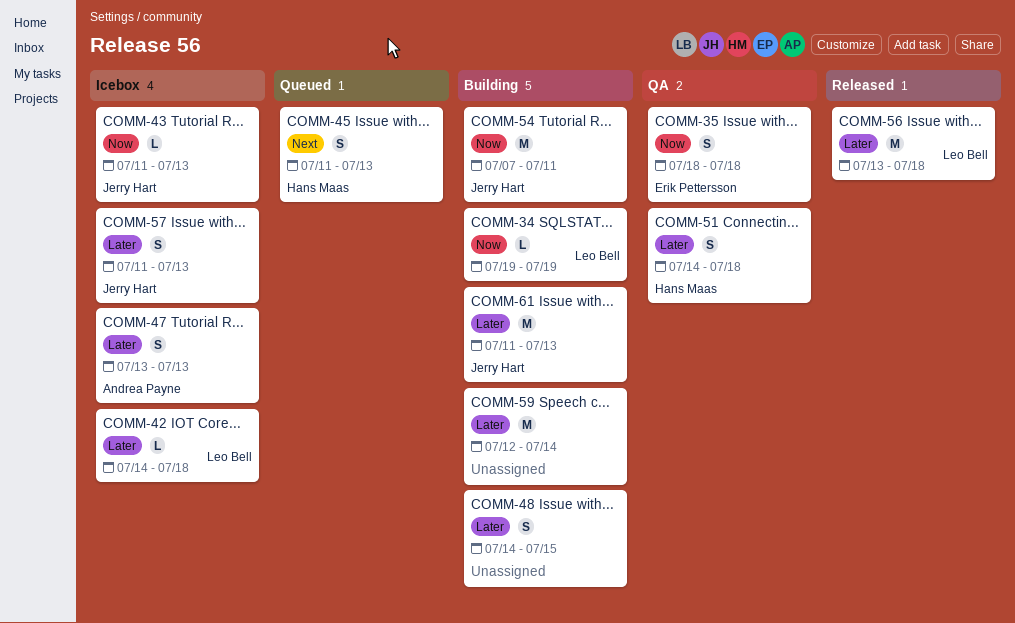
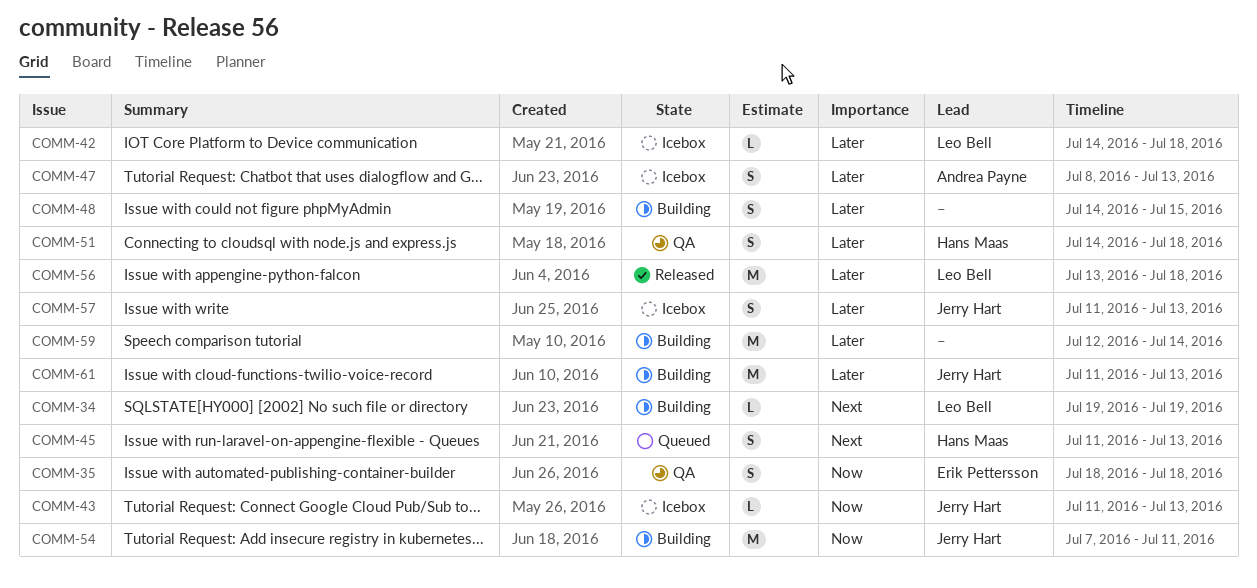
COMM-34, priority: Now -> Next
COMM-47, start: Jul 13 -> Jul 8

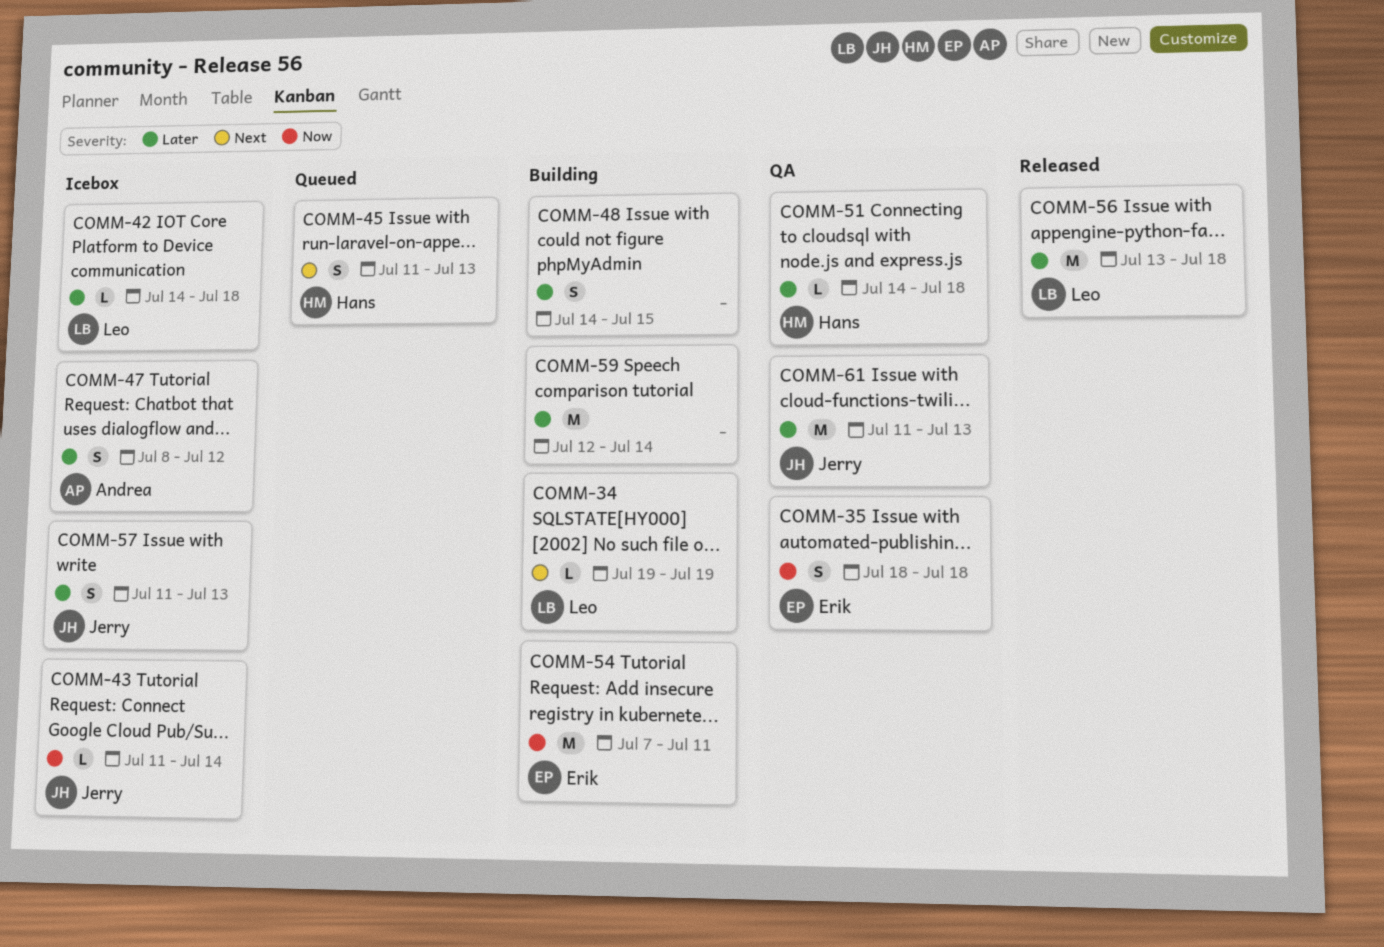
COMM-43, due: Jul 13 -> Jul 14
COMM-47, due: Jul 13 -> Jul 12
COMM-51, estimate: S -> L
COMM-54, owner: Jerry Hart -> Erik Pettersson
COMM-61, status: Building -> QA

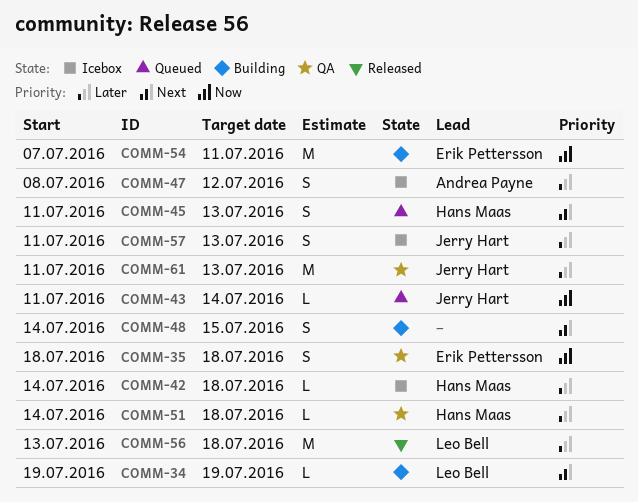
COMM-42, owner: Leo Bell -> Hans Maas
COMM-43, status: Icebox -> Queued
COMM-48, priority: Later -> Next
COMM-59: present -> none

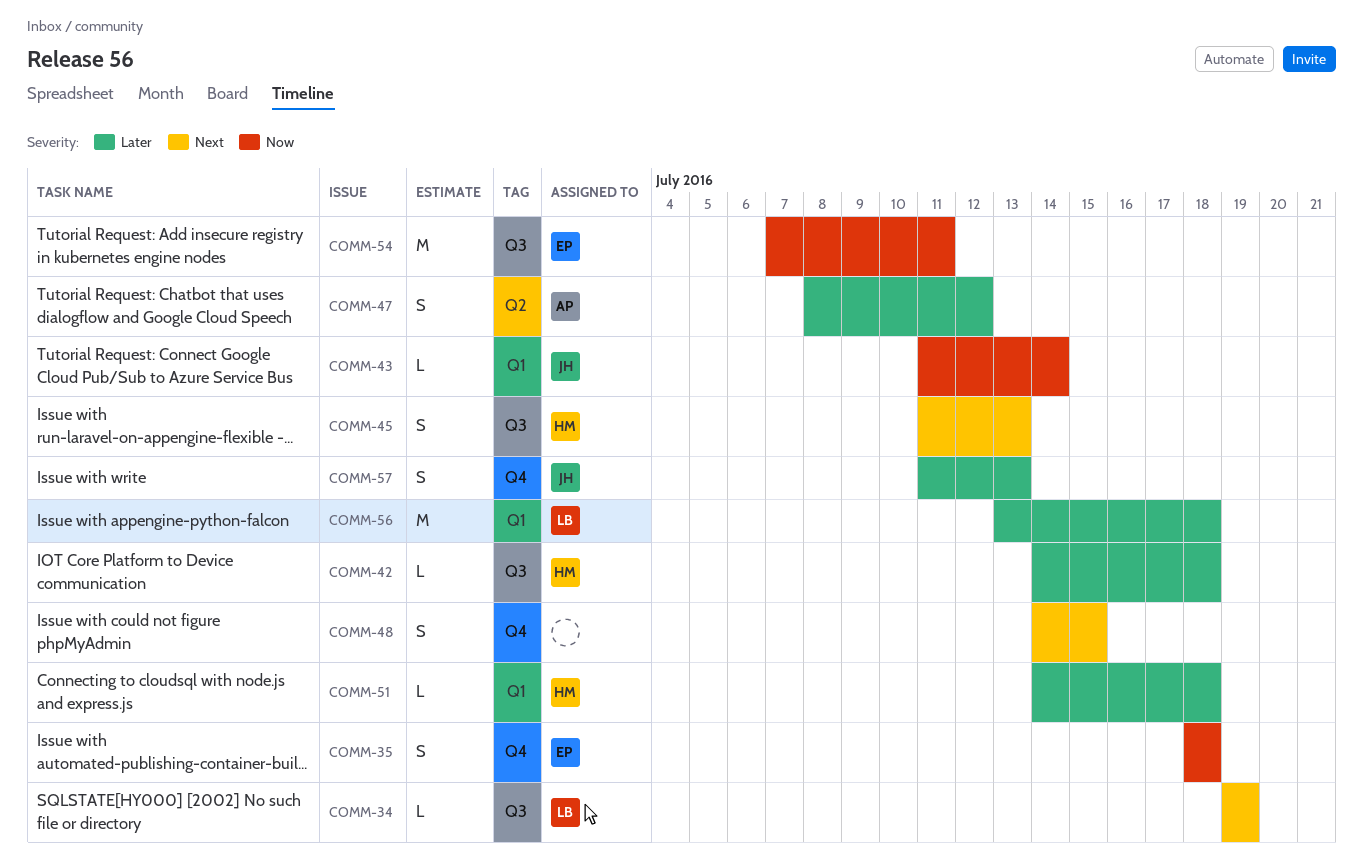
COMM-61: present -> none

